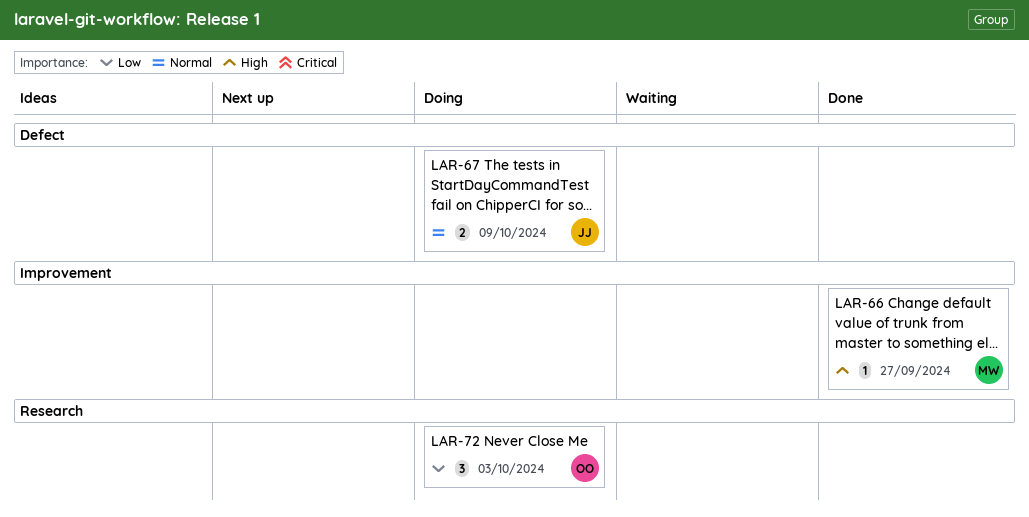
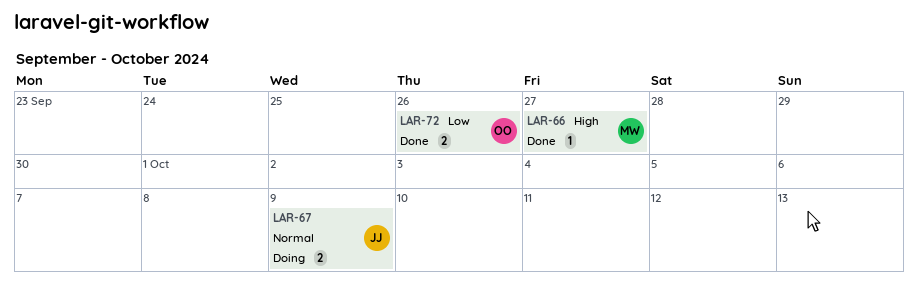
LAR-72, status: Doing -> Done
LAR-72, estimate: 3 -> 2
LAR-72, due: Oct 3 -> Sep 26

